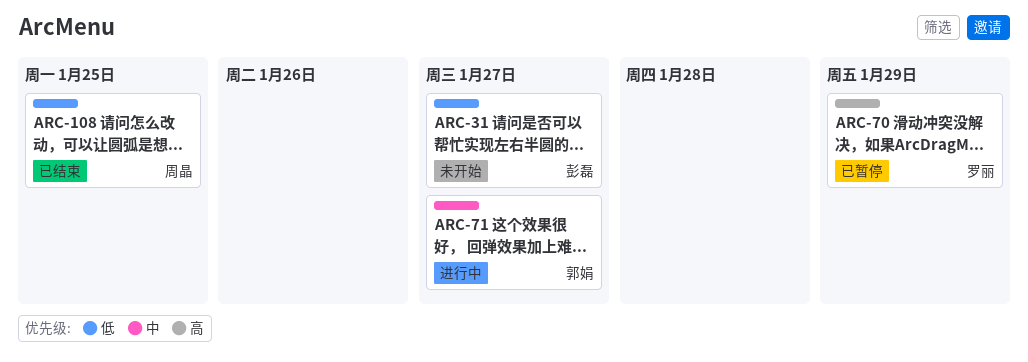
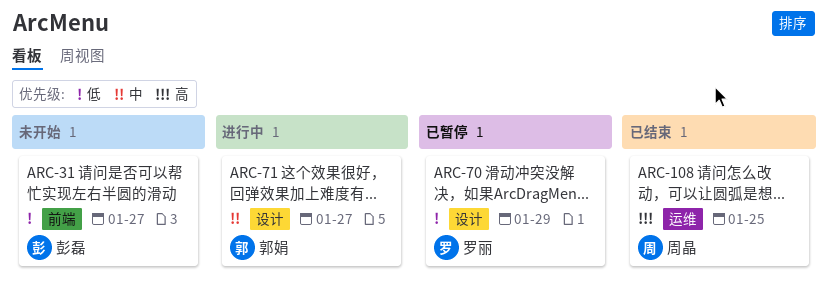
ARC-70, priority: 高 -> 低
ARC-108, priority: 低 -> 高

